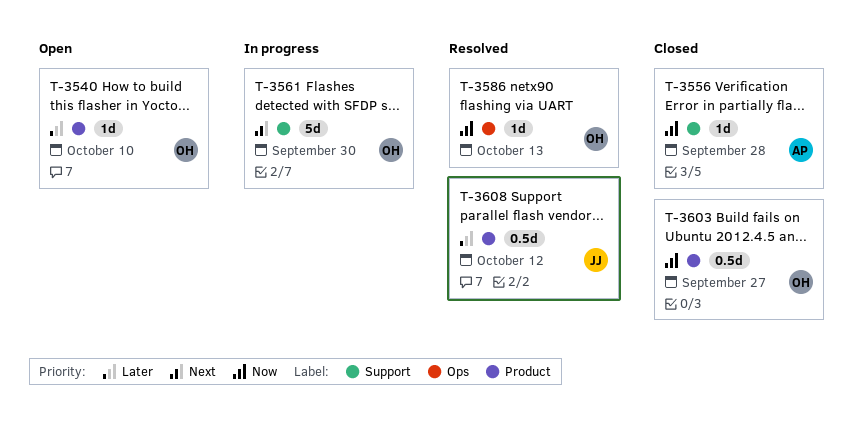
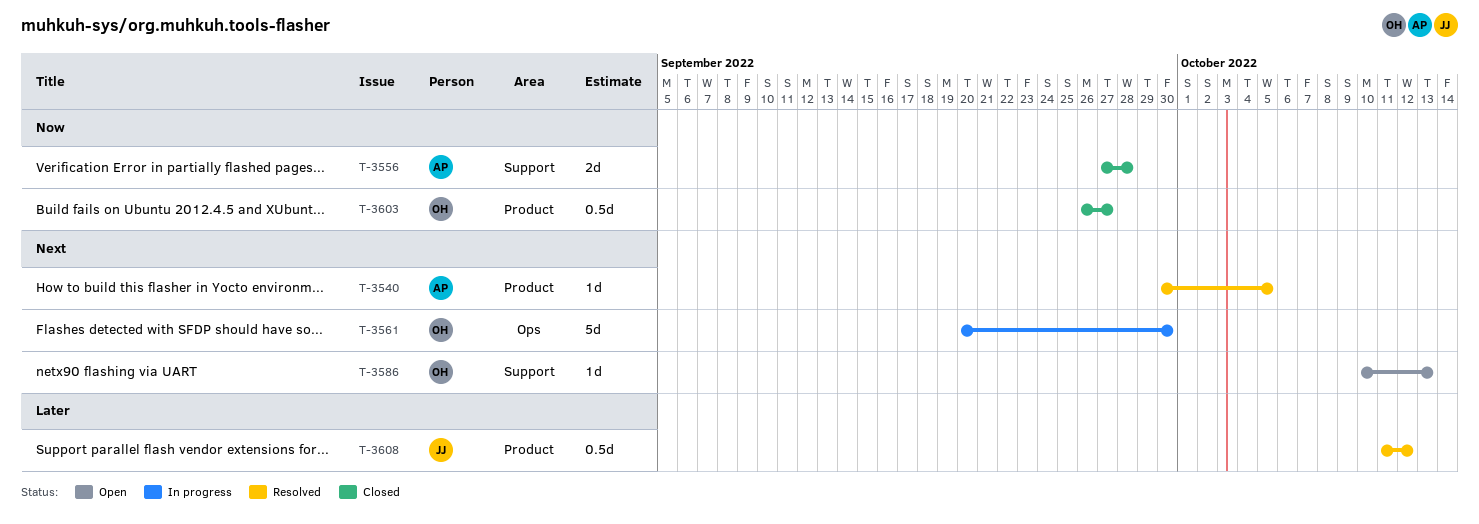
T-3540, status: Open -> Resolved
T-3540, owner: OH -> AP
T-3540, priority: Later -> Next
T-3540, due: Oct 10 -> Oct 5
T-3556, estimate: 1d -> 2d
T-3561, label: Support -> Ops
T-3586, status: Resolved -> Open
T-3586, priority: Now -> Next
T-3586, label: Ops -> Support

